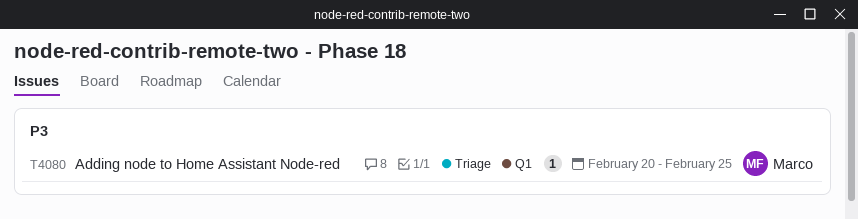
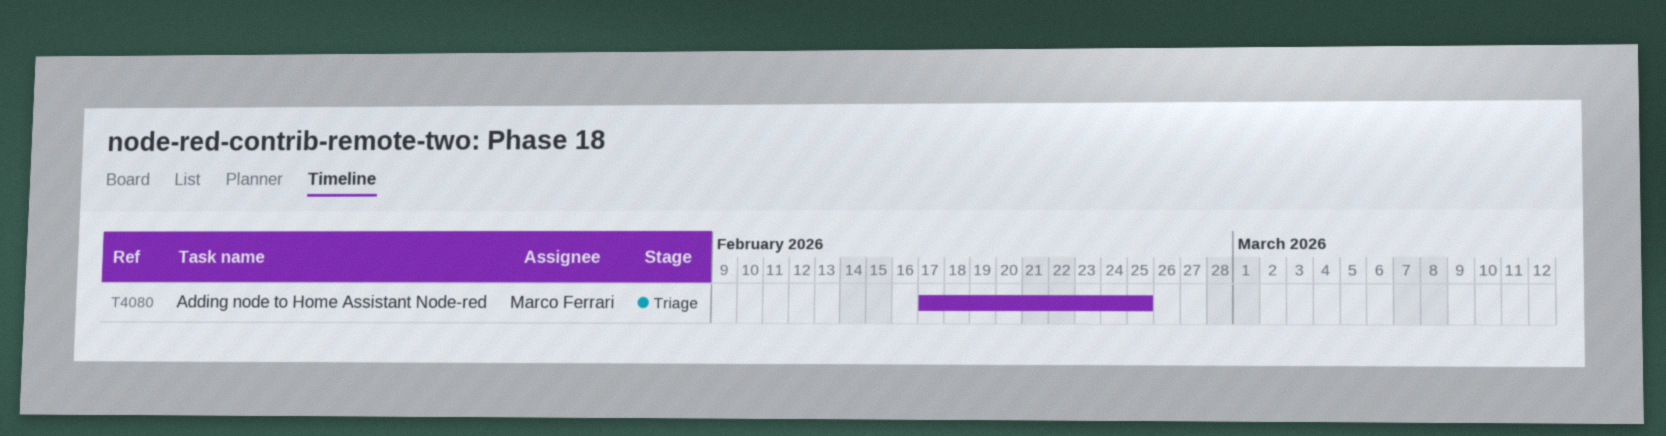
T4080, start: Feb 20 -> Feb 17

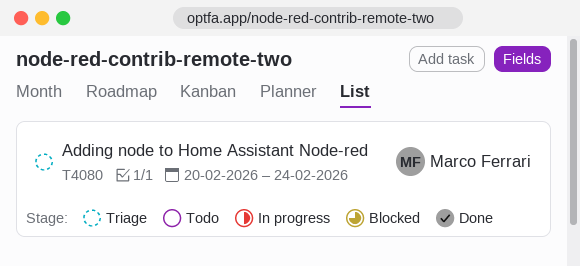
T4080, start: Feb 17 -> Feb 20
T4080, due: Feb 25 -> Feb 24

